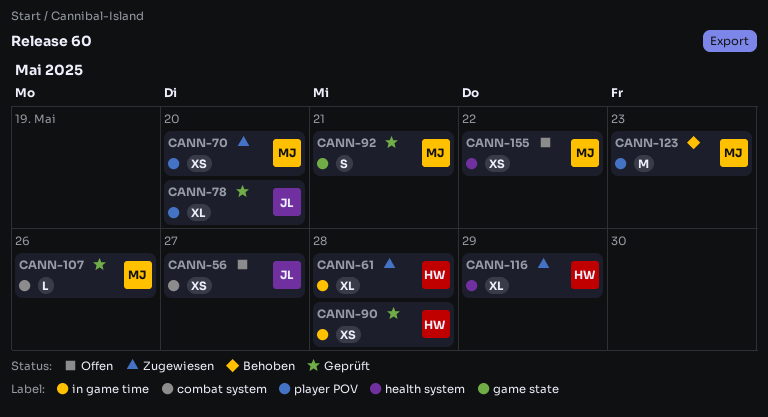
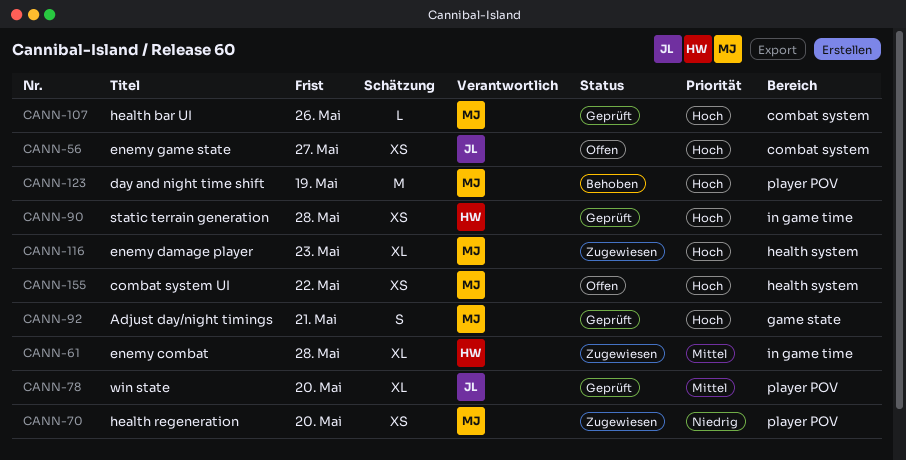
CANN-116, owner: HW -> MJ
CANN-116, due: May 29 -> May 23
CANN-123, due: May 23 -> May 19

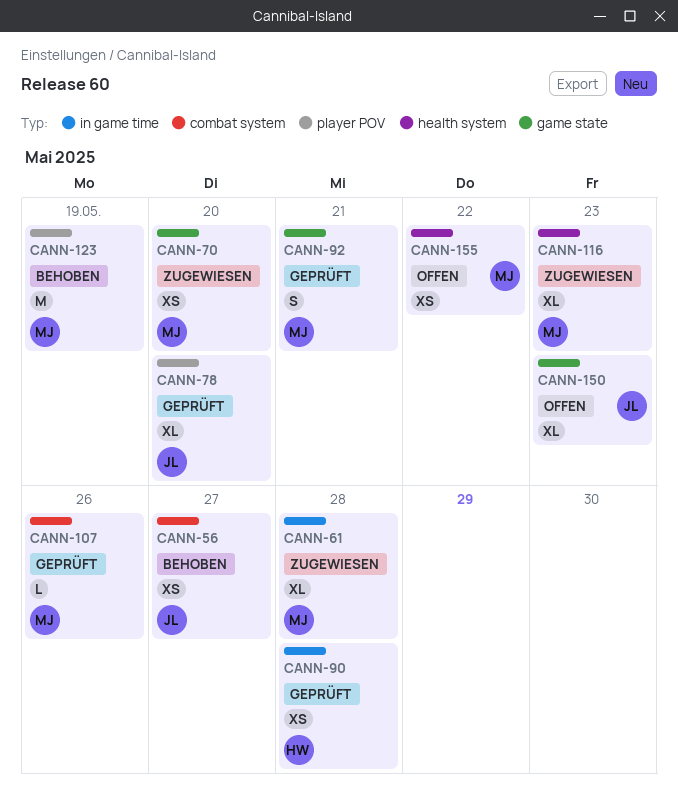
CANN-56, status: Offen -> Behoben
CANN-61, owner: HW -> MJ
CANN-70, label: player POV -> game state
CANN-150: none -> present

